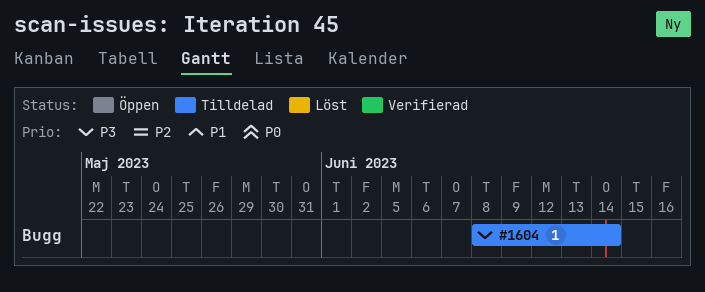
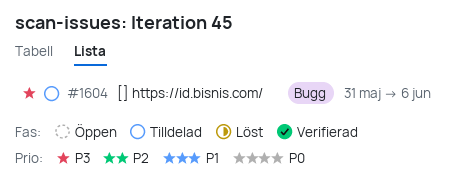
#1604, start: Jun 8 -> May 31
#1604, due: Jun 14 -> Jun 6

